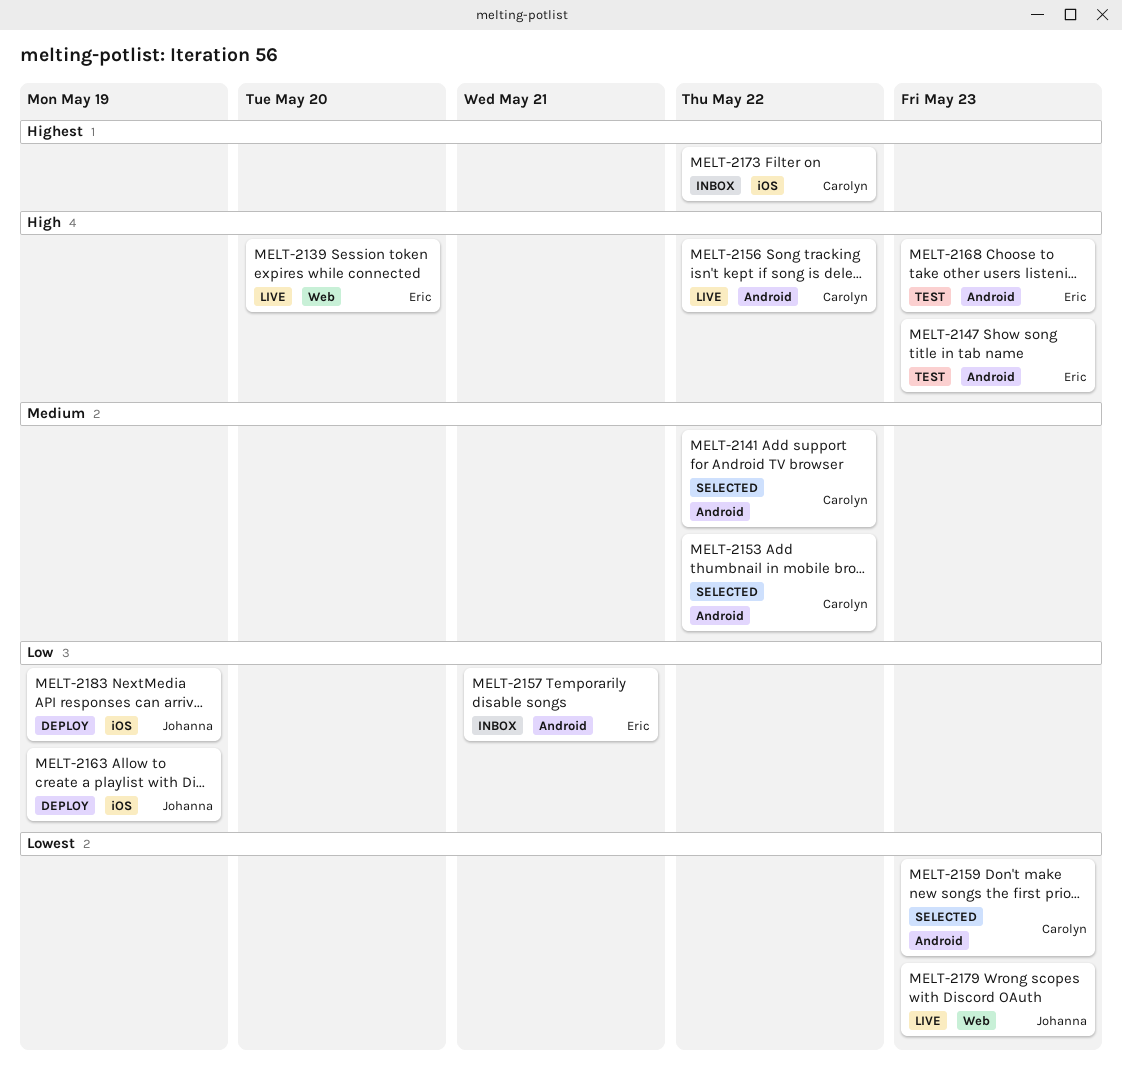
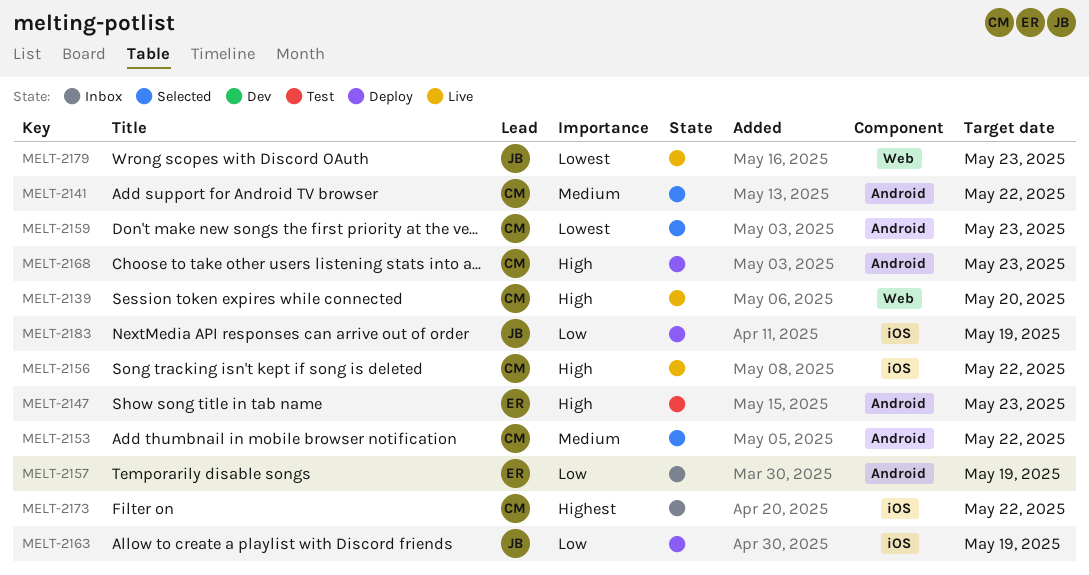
MELT-2139, owner: Eric -> Carolyn
MELT-2156, label: Android -> iOS
MELT-2157, due: May 21 -> May 19
MELT-2168, status: Test -> Deploy
MELT-2168, owner: Eric -> Carolyn

